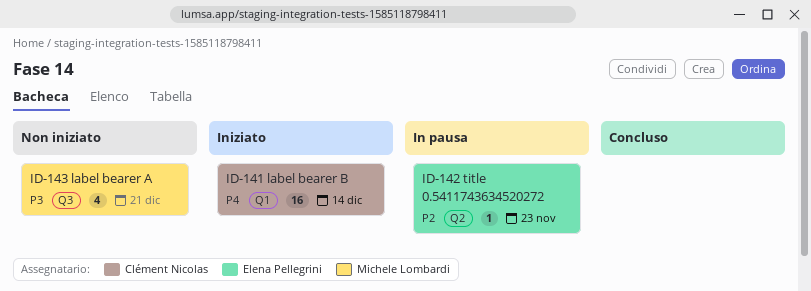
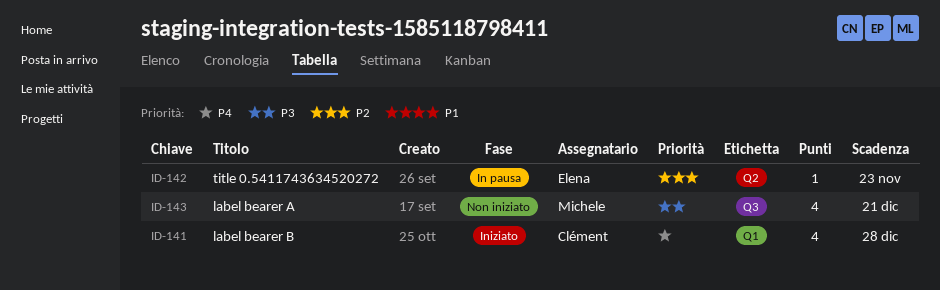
ID-141, estimate: 16 -> 4
ID-141, due: Dec 14 -> Dec 28

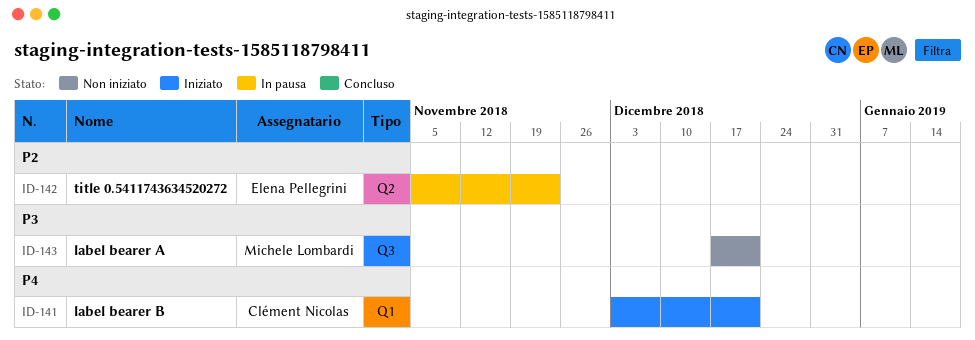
ID-141, due: Dec 28 -> Dec 21

